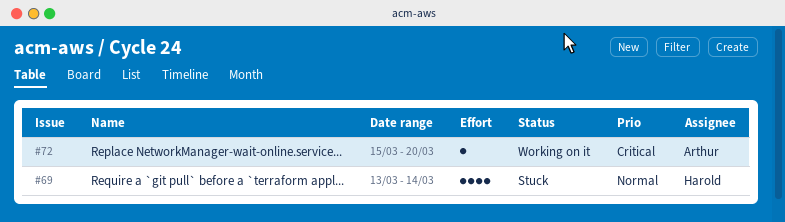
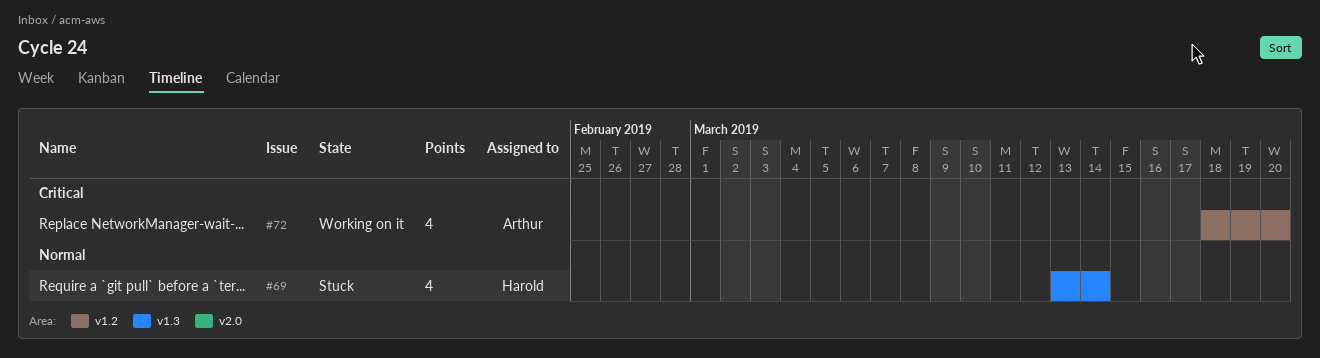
#72, estimate: 1 -> 4
#72, start: Mar 15 -> Mar 18

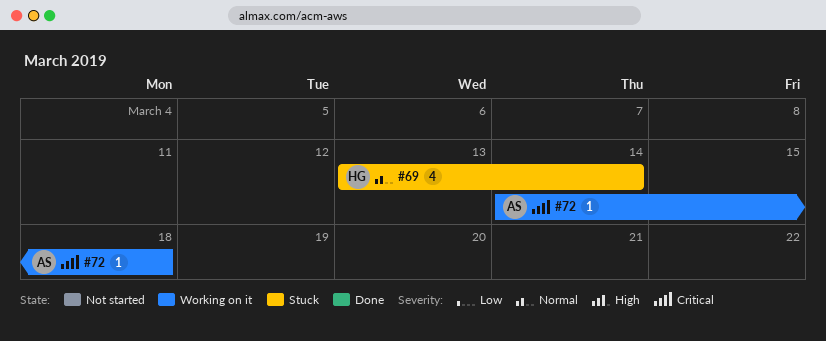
#72, estimate: 4 -> 1
#72, start: Mar 18 -> Mar 14
#72, due: Mar 20 -> Mar 18

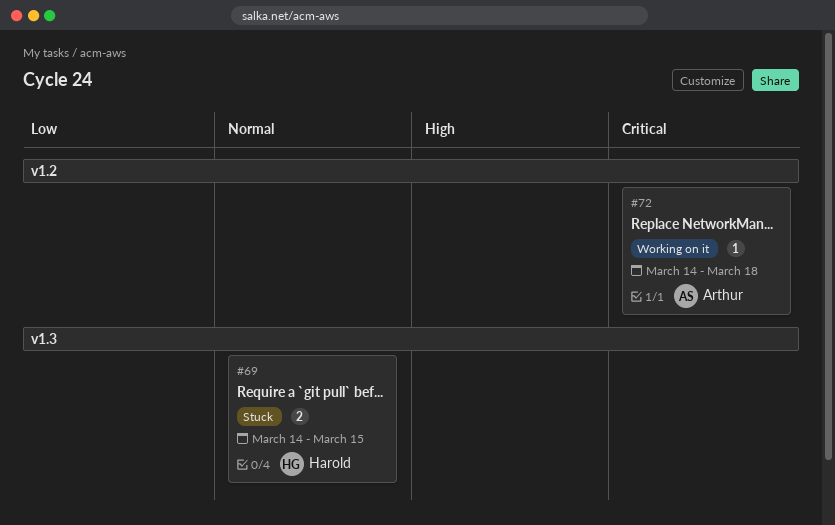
#69, estimate: 4 -> 2
#69, start: Mar 13 -> Mar 14
#69, due: Mar 14 -> Mar 15

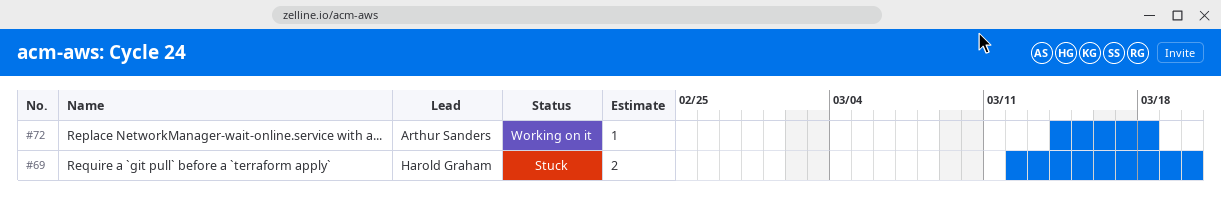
#69, start: Mar 14 -> Mar 12
#69, due: Mar 15 -> Mar 20

